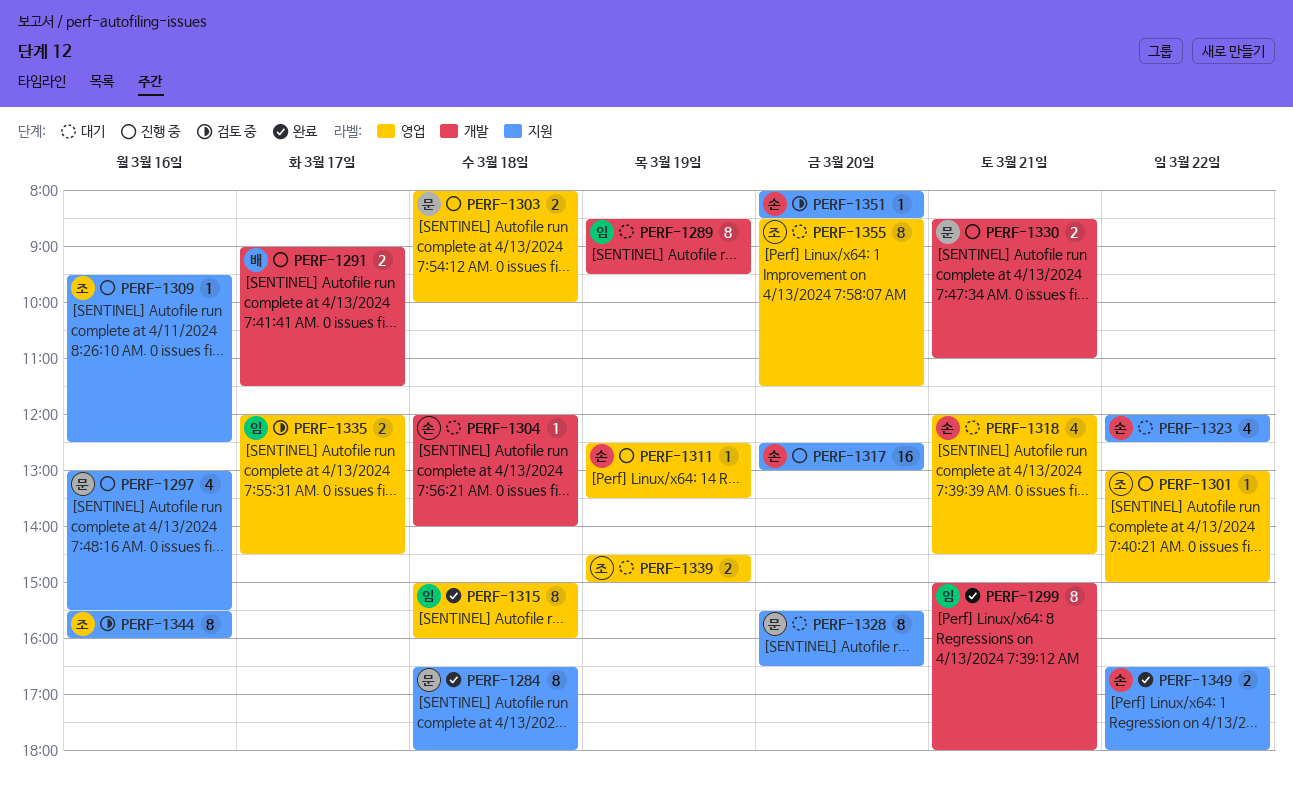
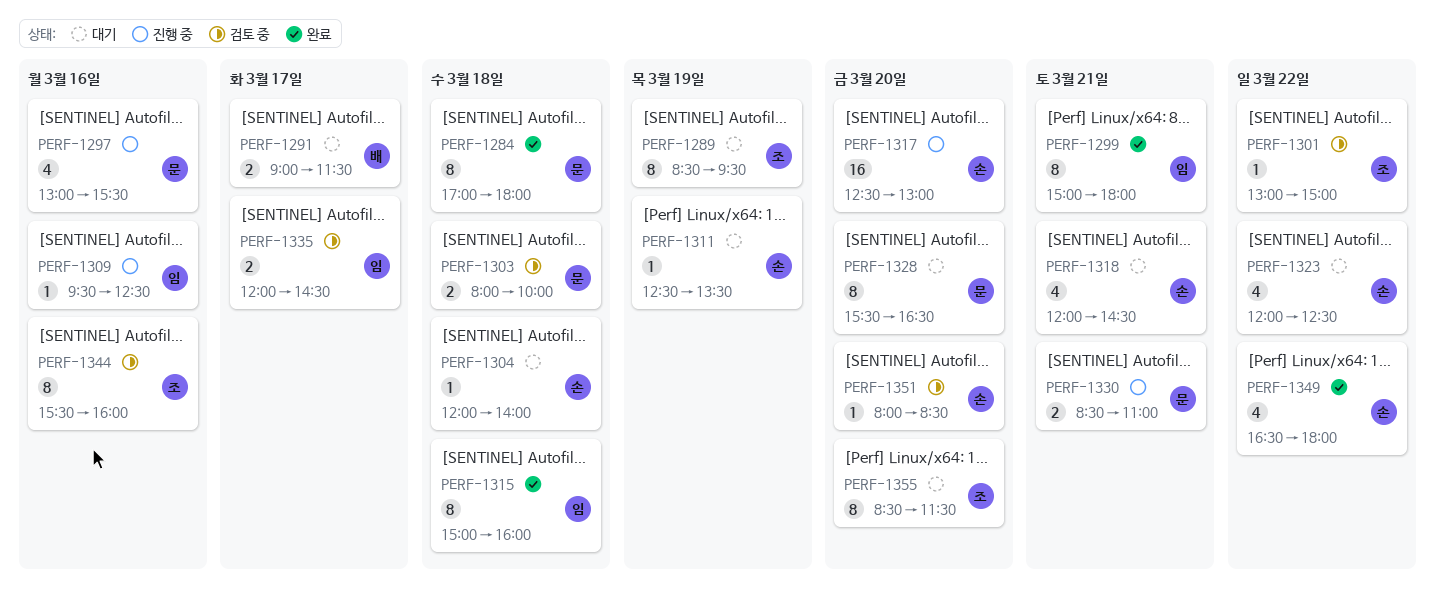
PERF-1284, begins: 16:30 -> 17:00
PERF-1289, owner: 임 -> 조
PERF-1291, status: 진행 중 -> 대기
PERF-1301, status: 진행 중 -> 검토 중
PERF-1303, status: 진행 중 -> 검토 중
PERF-1309, owner: 조 -> 임
PERF-1311, status: 진행 중 -> 대기
PERF-1339: present -> none
PERF-1349, estimate: 2 -> 4

